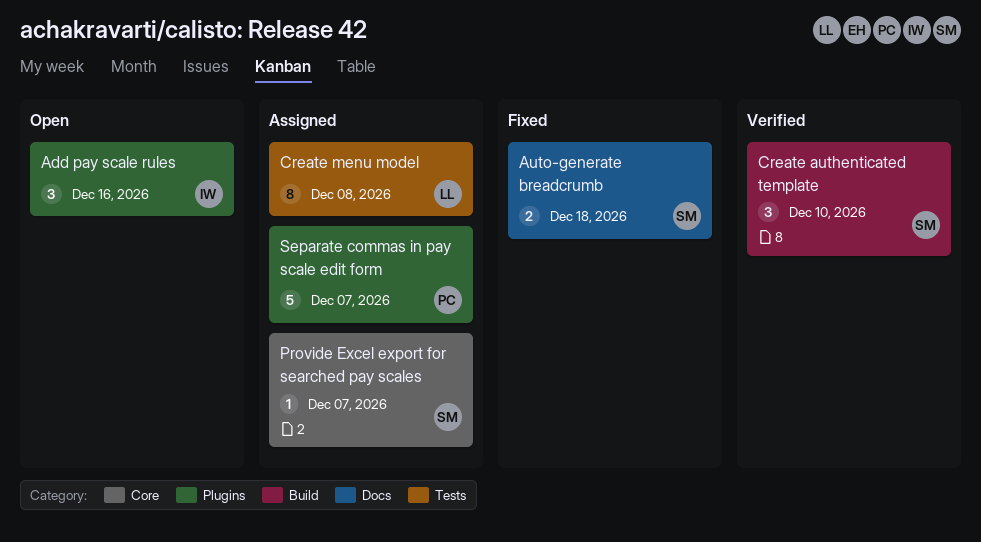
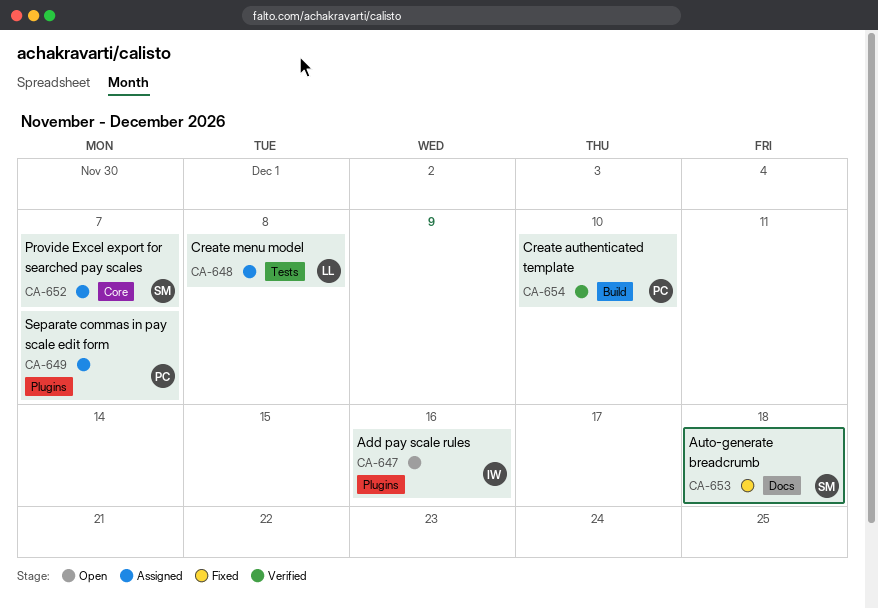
Create authenticated template, owner: SM -> PC

